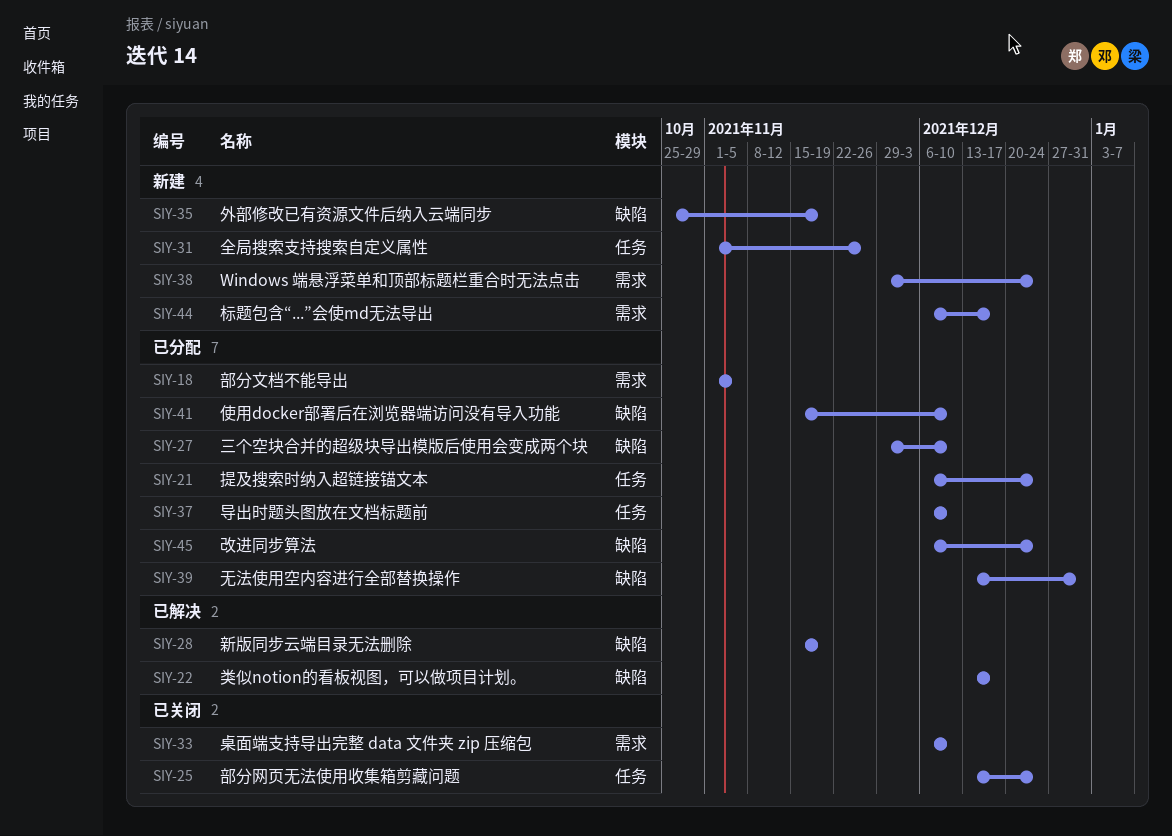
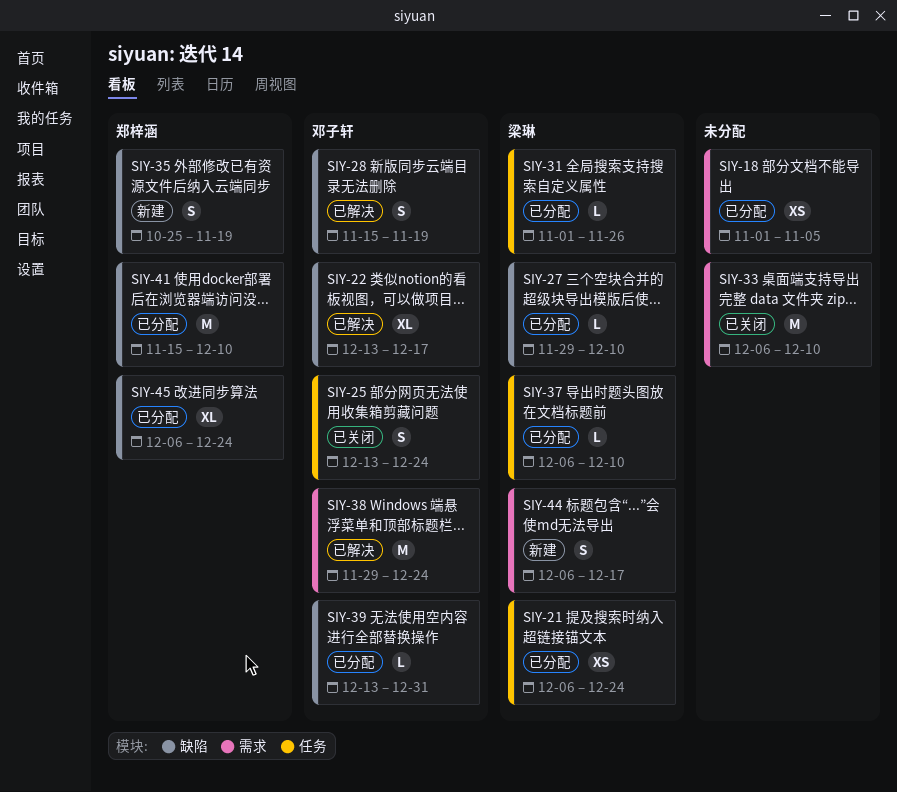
SIY-31, status: 新建 -> 已分配
SIY-38, status: 新建 -> 已解决

